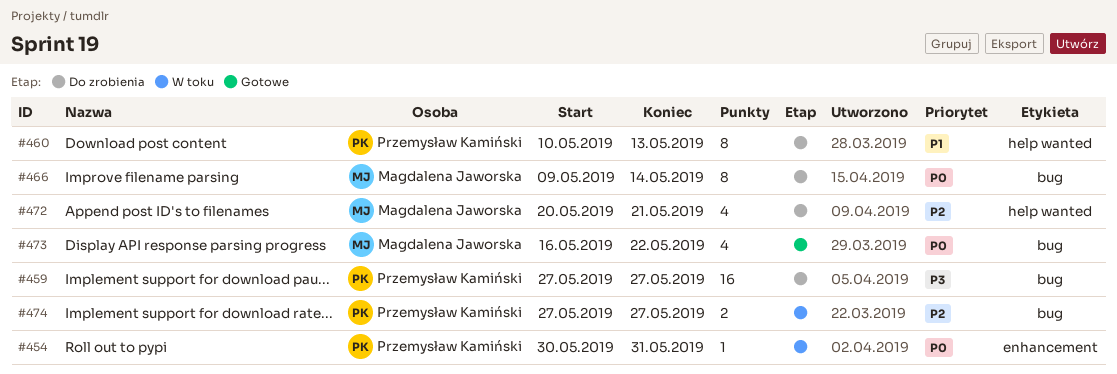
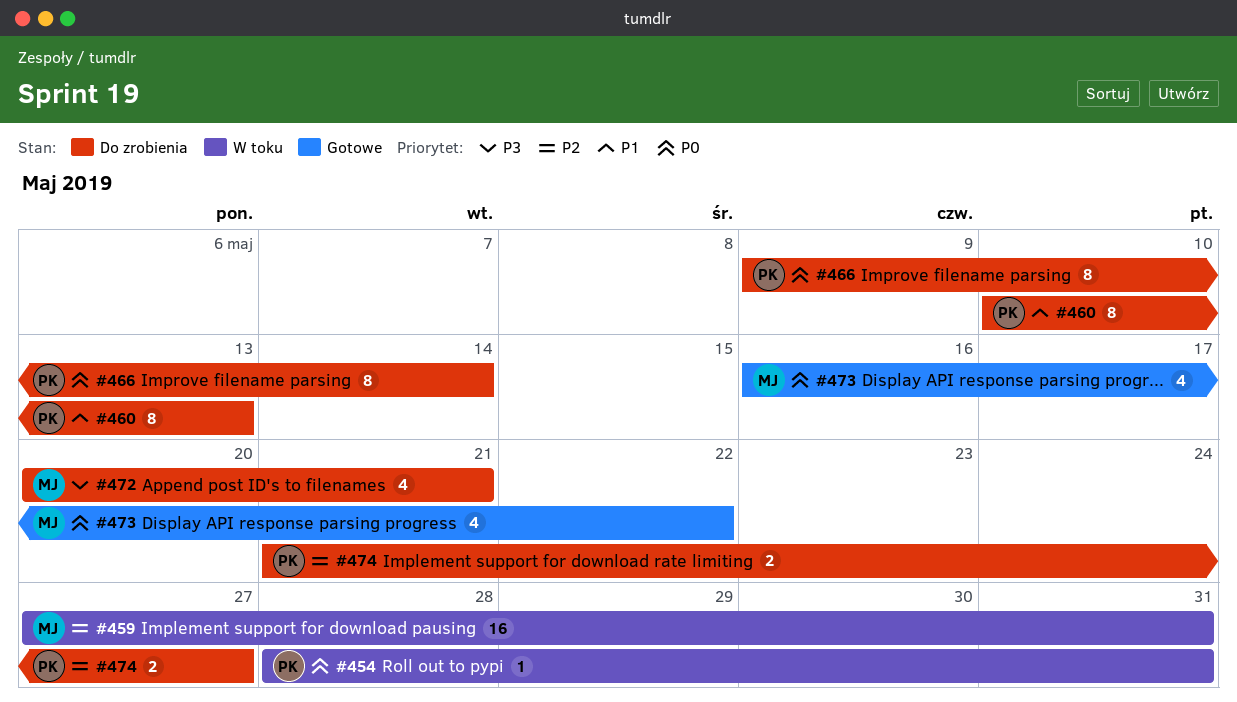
#454, start: May 30 -> May 28
#459, status: Do zrobienia -> W toku
#459, owner: Przemysław Kamiński -> Magdalena Jaworska
#459, priority: P3 -> P2
#459, due: May 27 -> May 31
#466, owner: Magdalena Jaworska -> Przemysław Kamiński
#472, priority: P2 -> P3
#474, status: W toku -> Do zrobienia
#474, start: May 27 -> May 21

